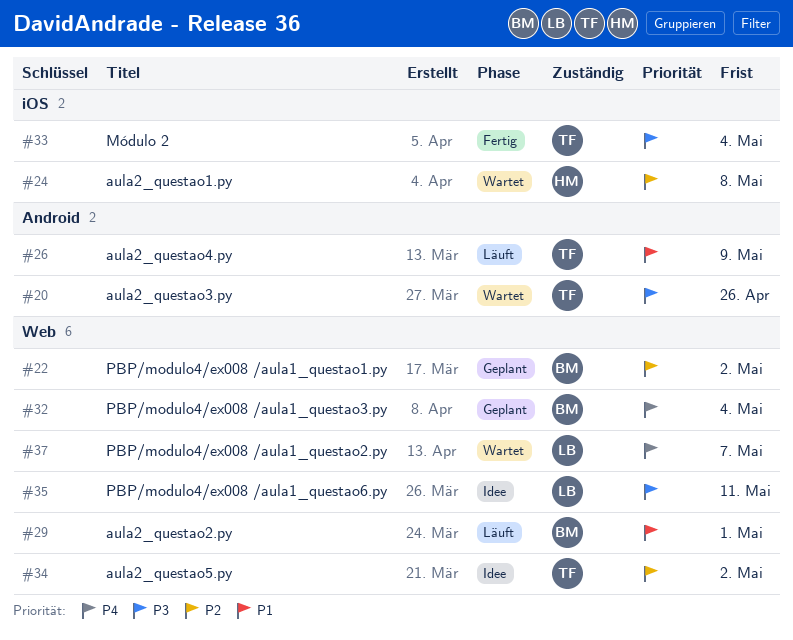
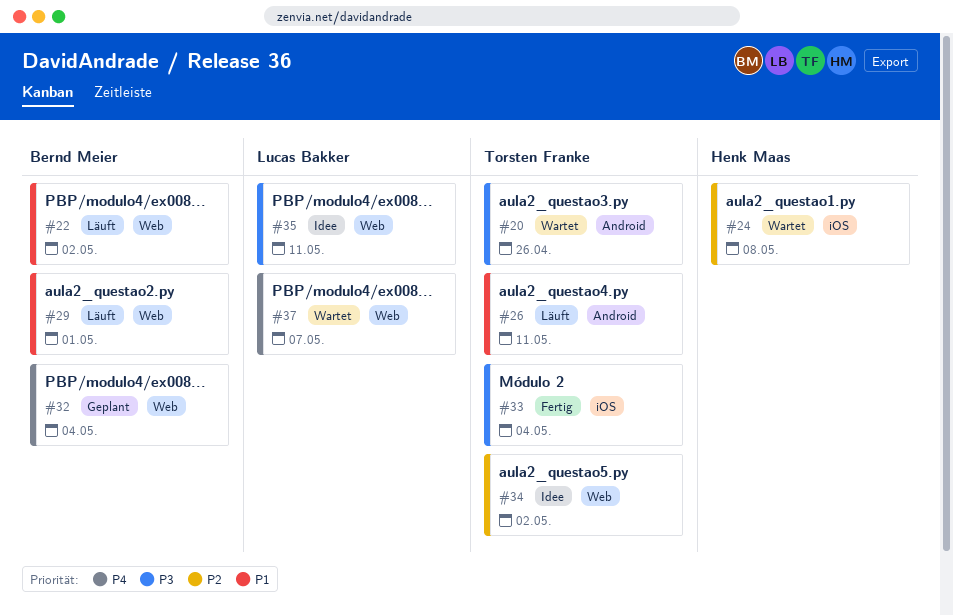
#22, status: Geplant -> Läuft
#22, priority: P2 -> P1
#26, due: May 9 -> May 11

